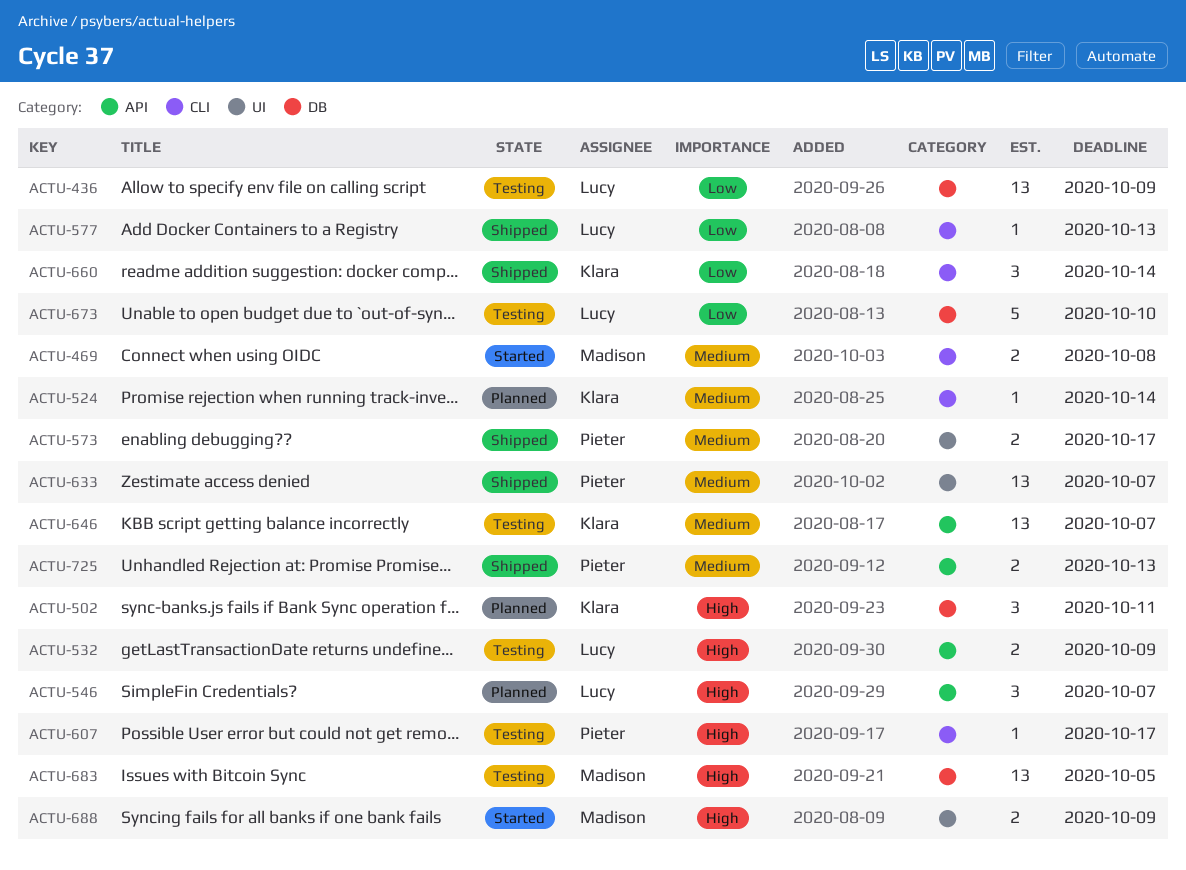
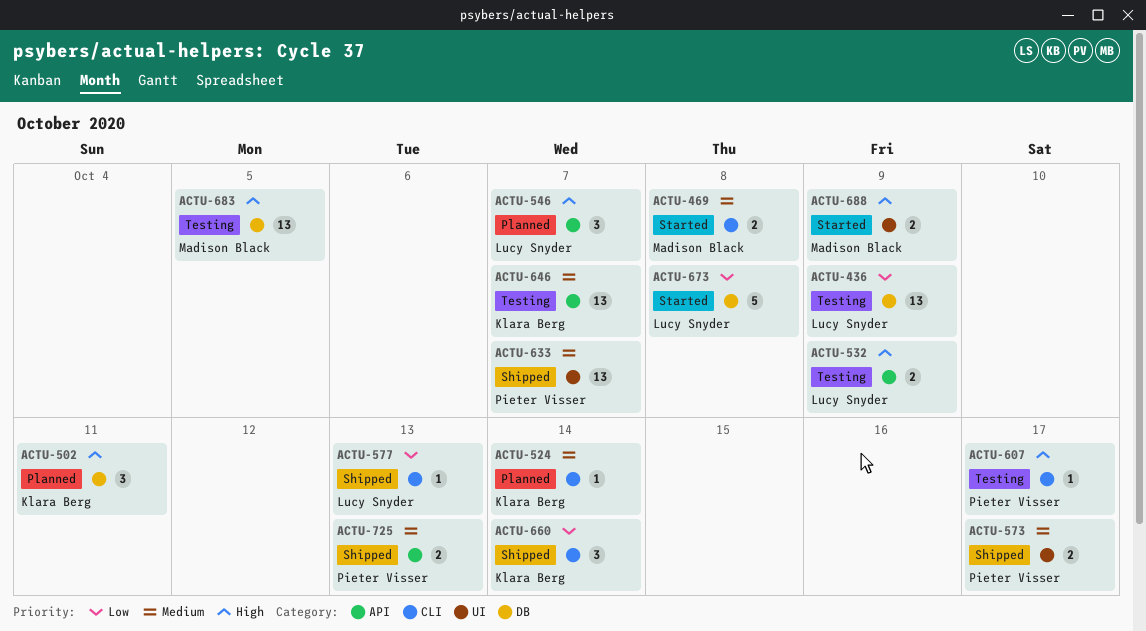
ACTU-673, status: Testing -> Started
ACTU-673, due: Oct 10 -> Oct 8

